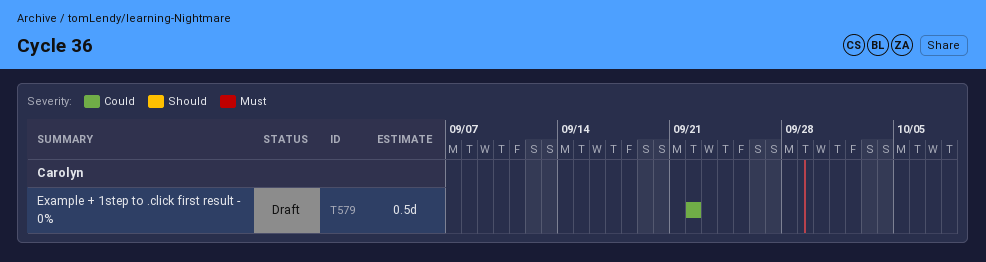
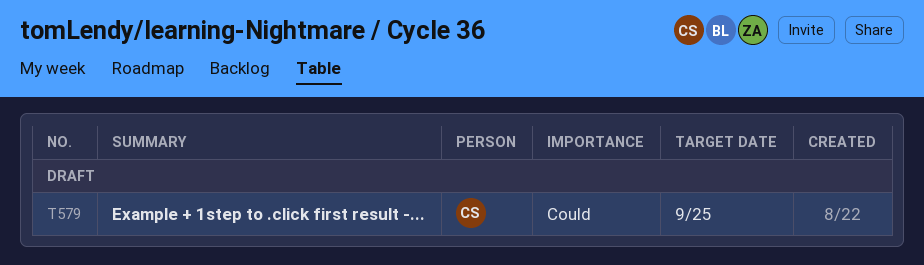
T579, due: Sep 22 -> Sep 25

